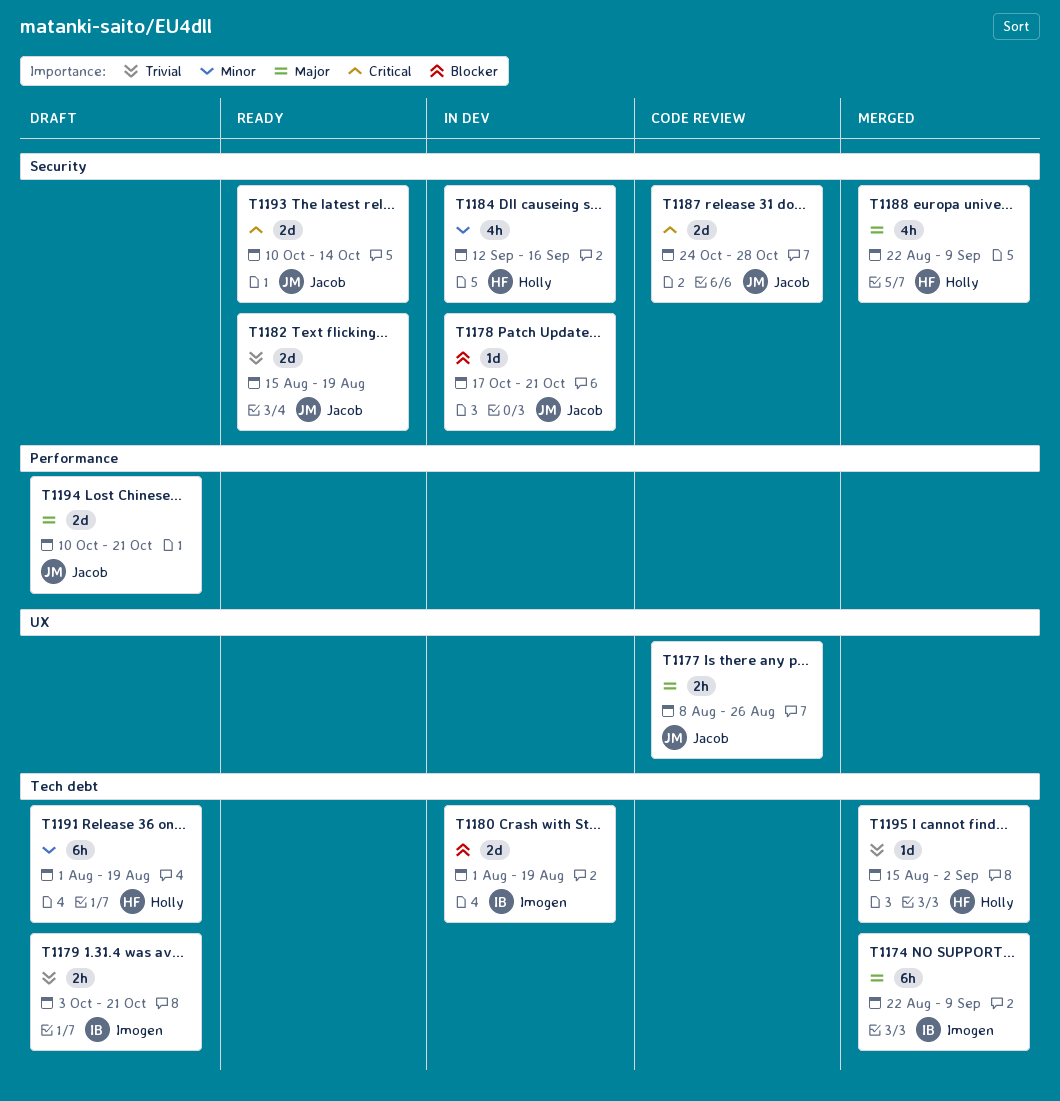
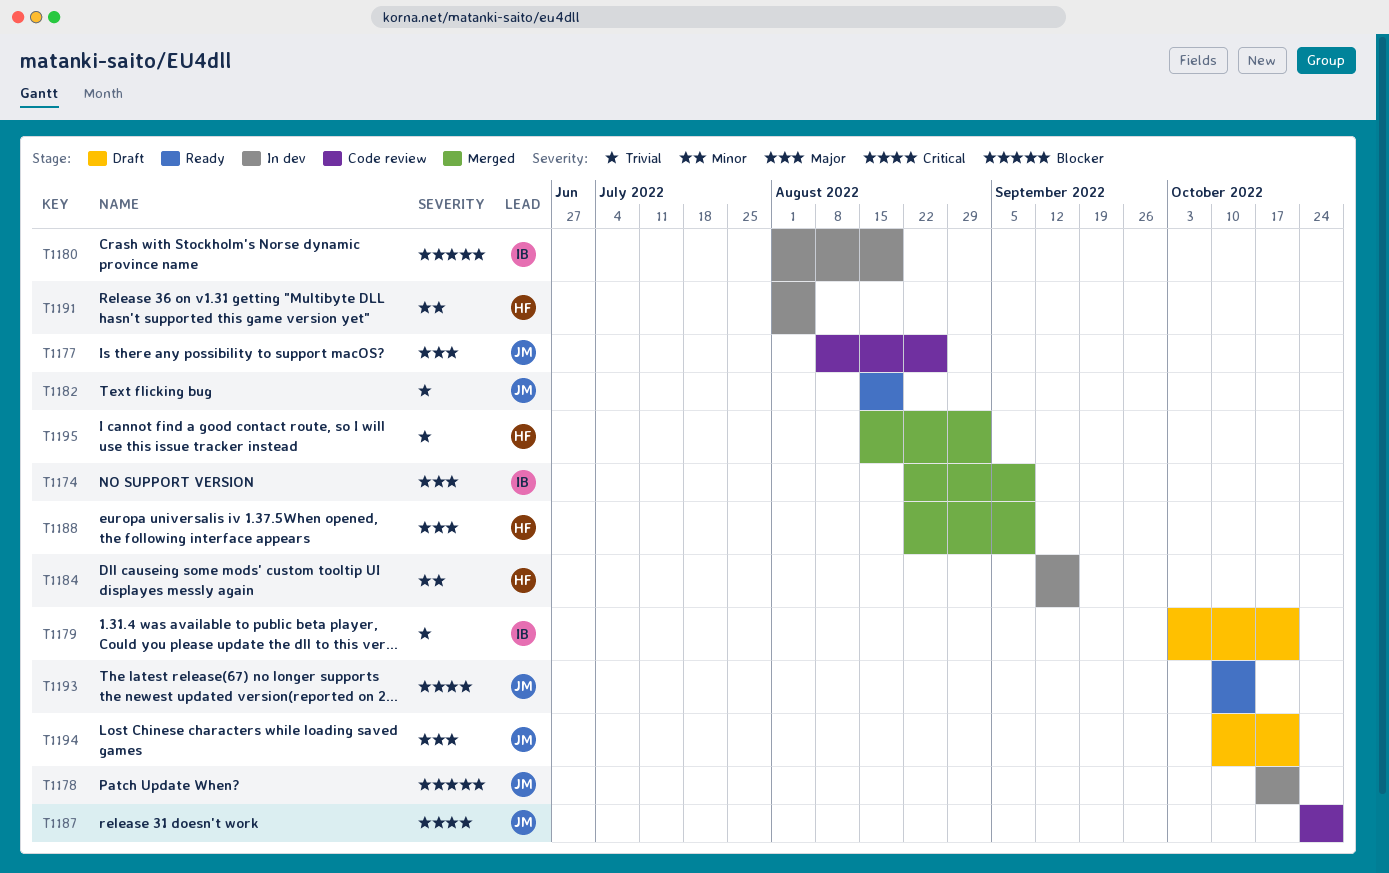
T1191, status: Draft -> In dev
T1191, due: Aug 19 -> Aug 5

